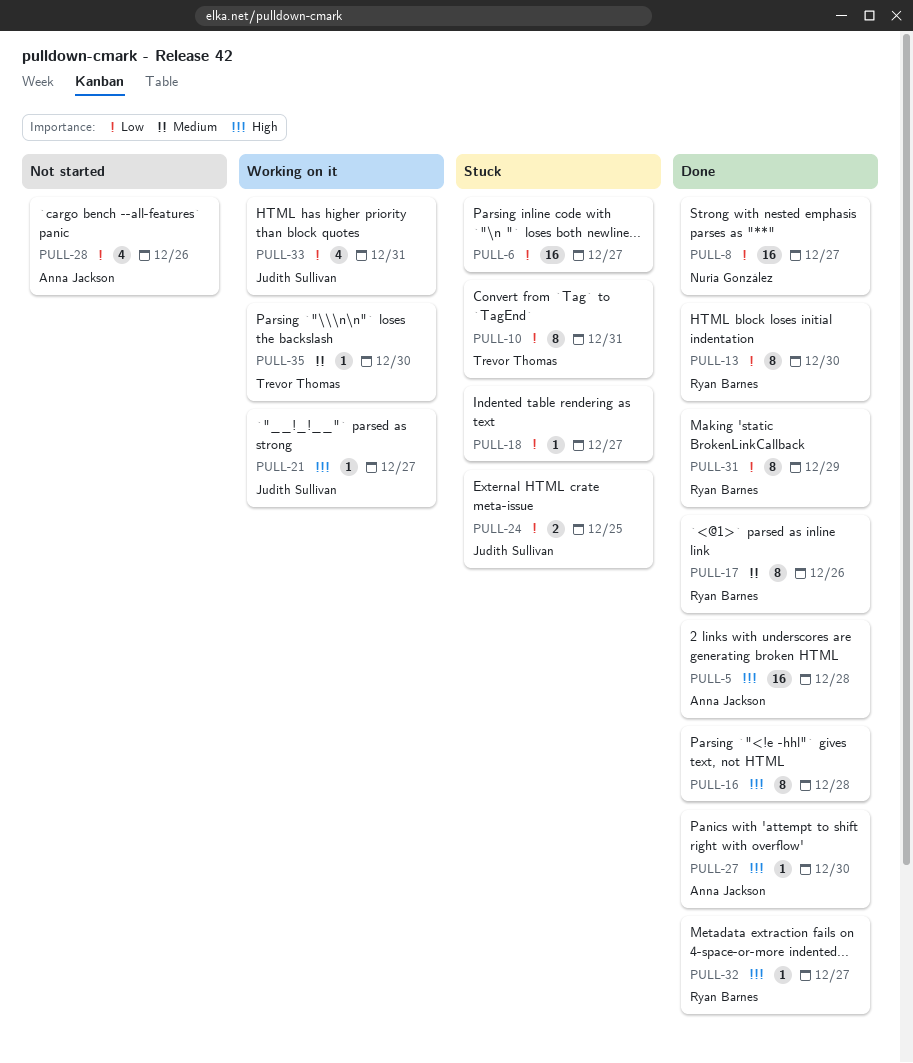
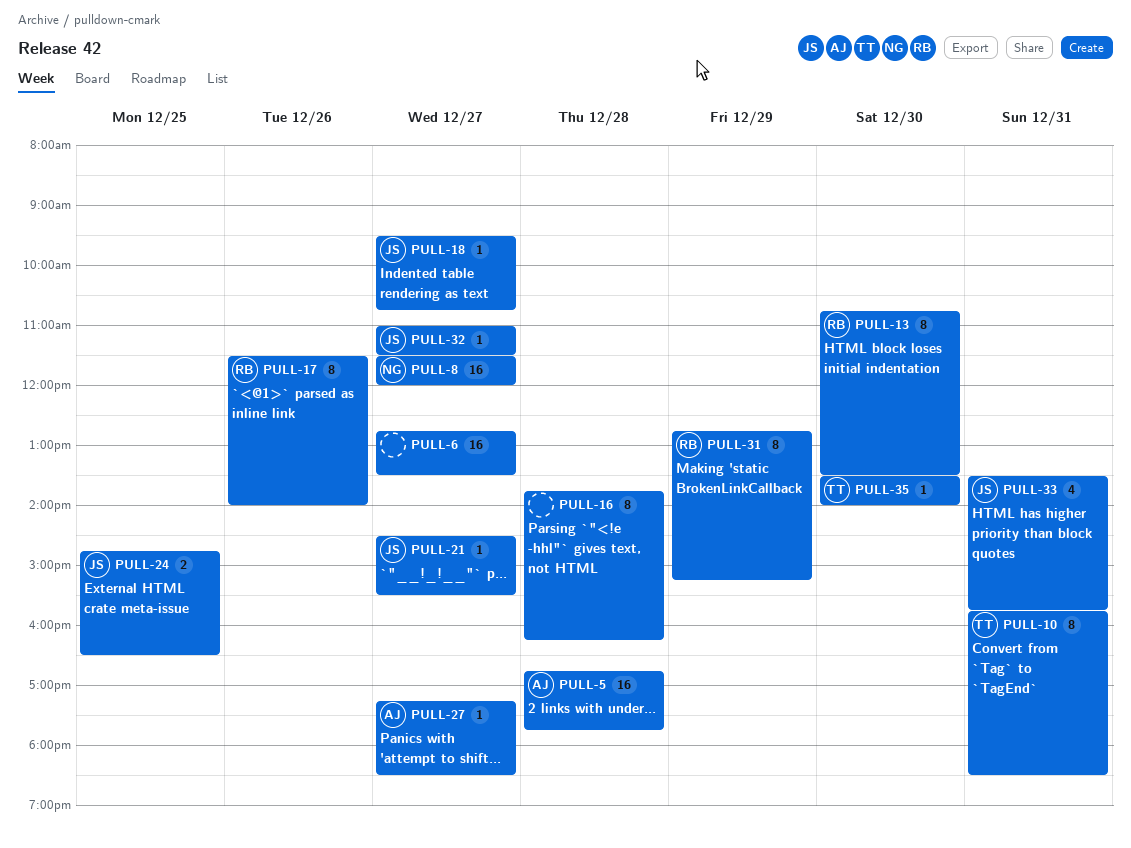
PULL-18, owner: none -> Judith Sullivan
PULL-27, day: Dec 30 -> Dec 27
PULL-28: present -> none
PULL-32, owner: Ryan Barnes -> Judith Sullivan

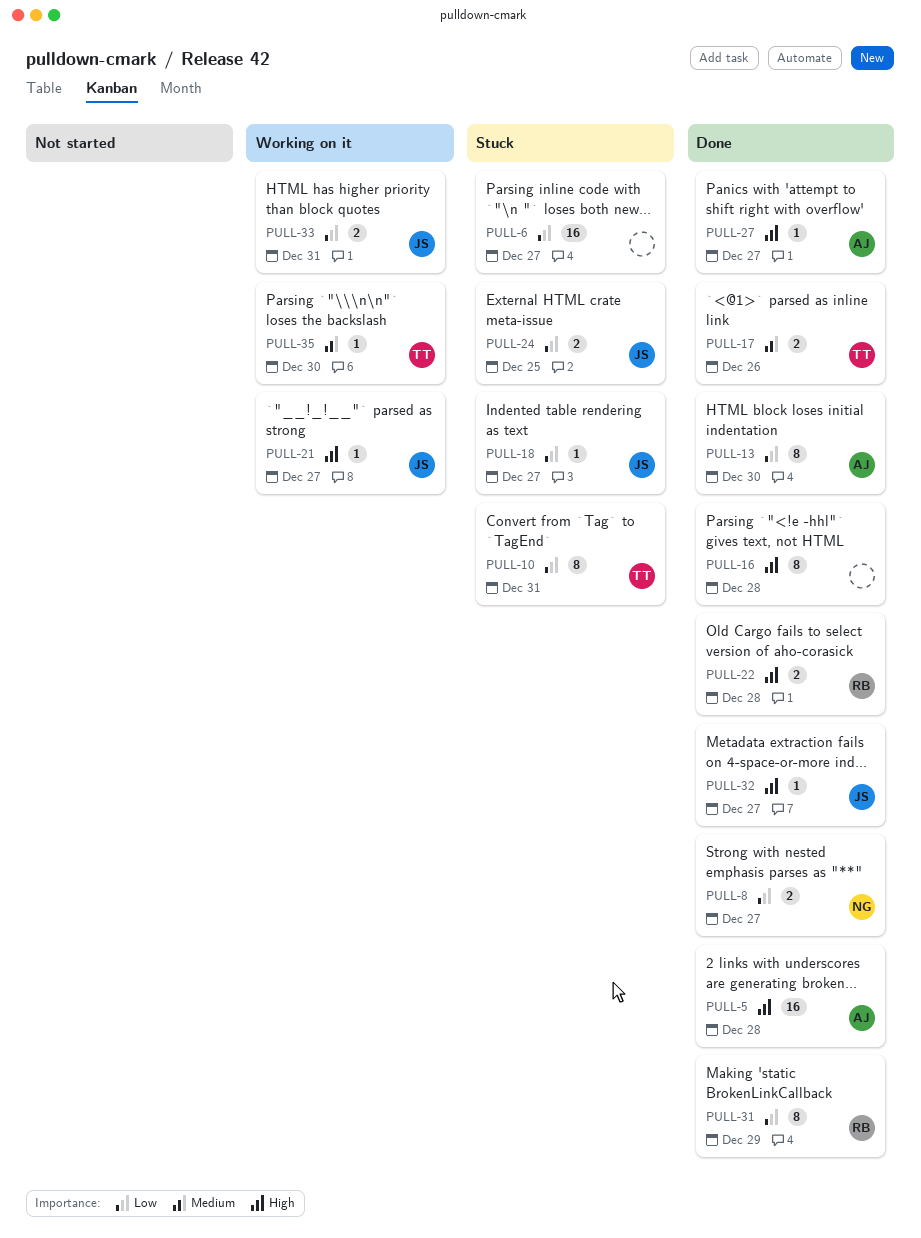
PULL-8, estimate: 16 -> 2
PULL-13, owner: RB -> AJ
PULL-17, owner: RB -> TT
PULL-17, estimate: 8 -> 2
PULL-22: none -> present
PULL-33, estimate: 4 -> 2

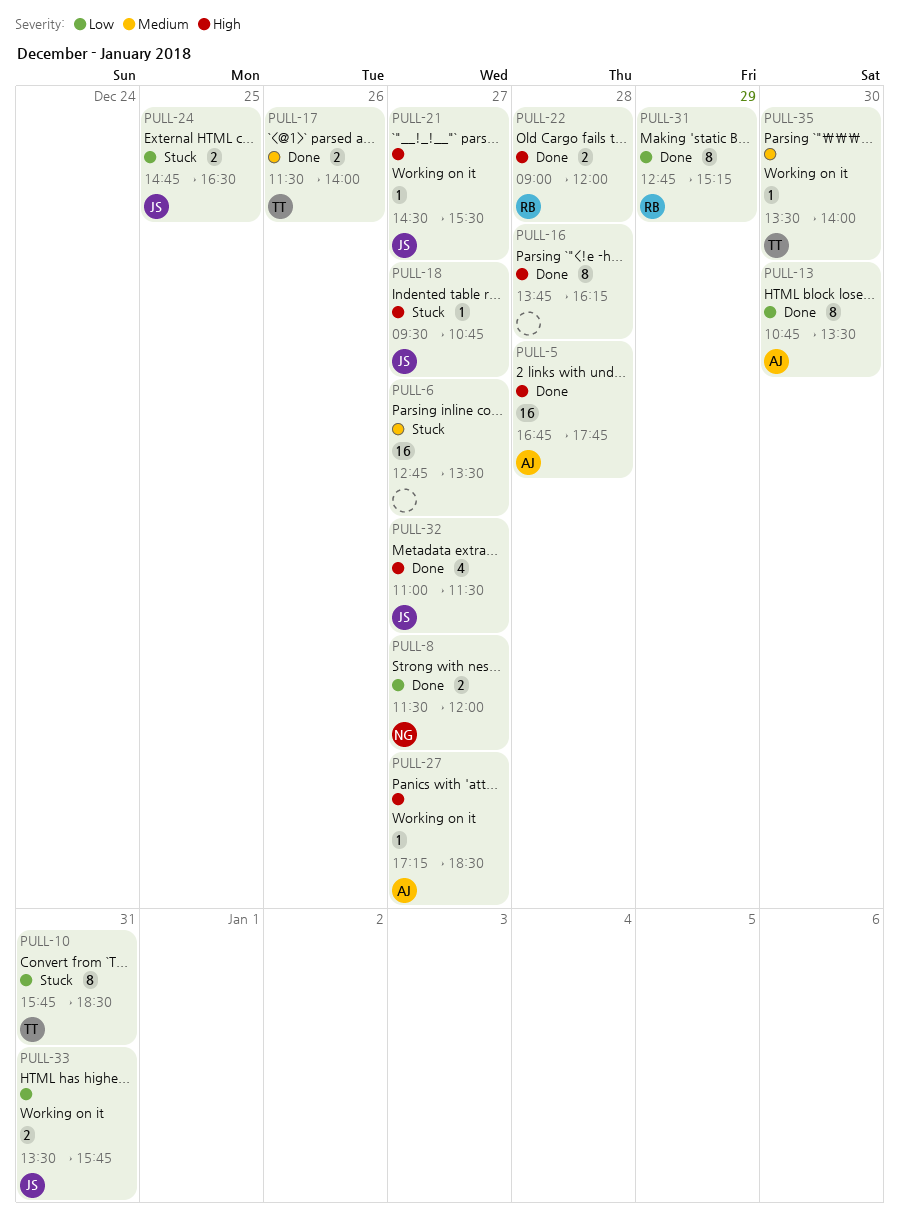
PULL-6, priority: Low -> Medium
PULL-18, priority: Low -> High
PULL-27, status: Done -> Working on it
PULL-32, estimate: 1 -> 4

